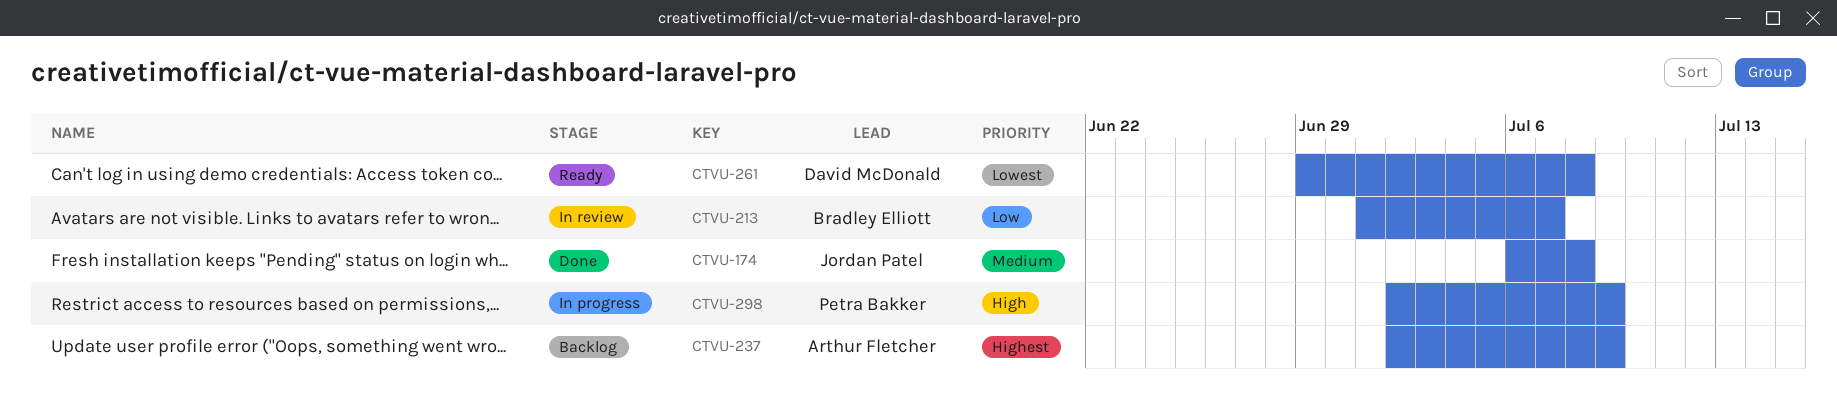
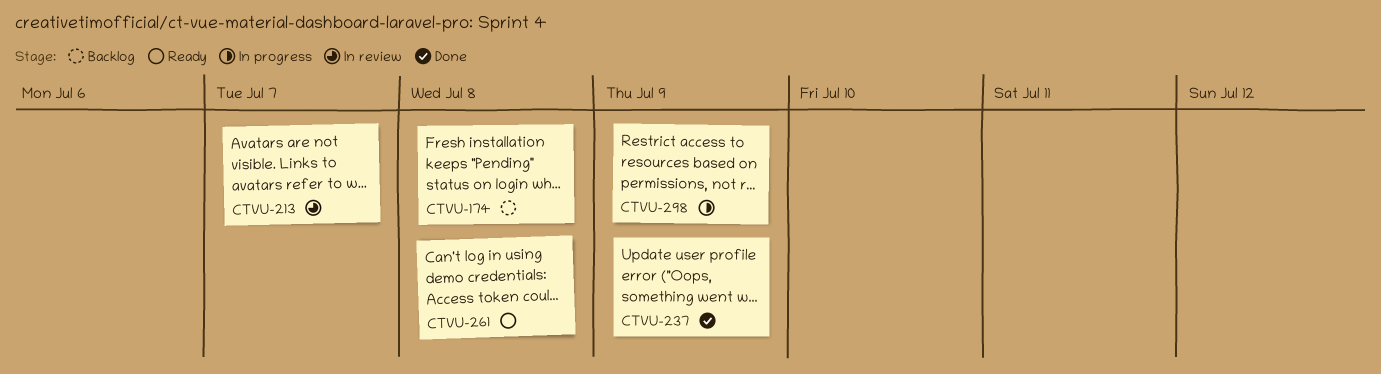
CTVU-174, status: Done -> Backlog
CTVU-237, status: Backlog -> Done

